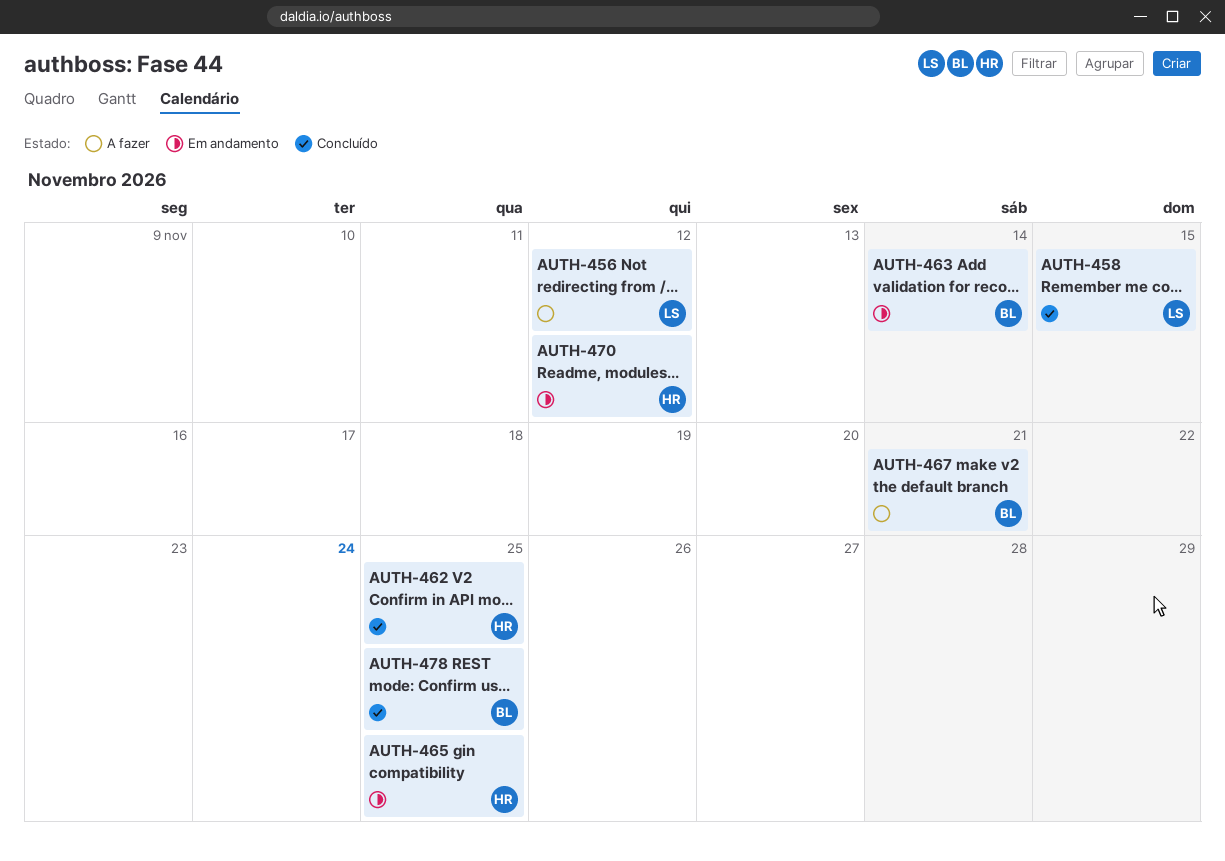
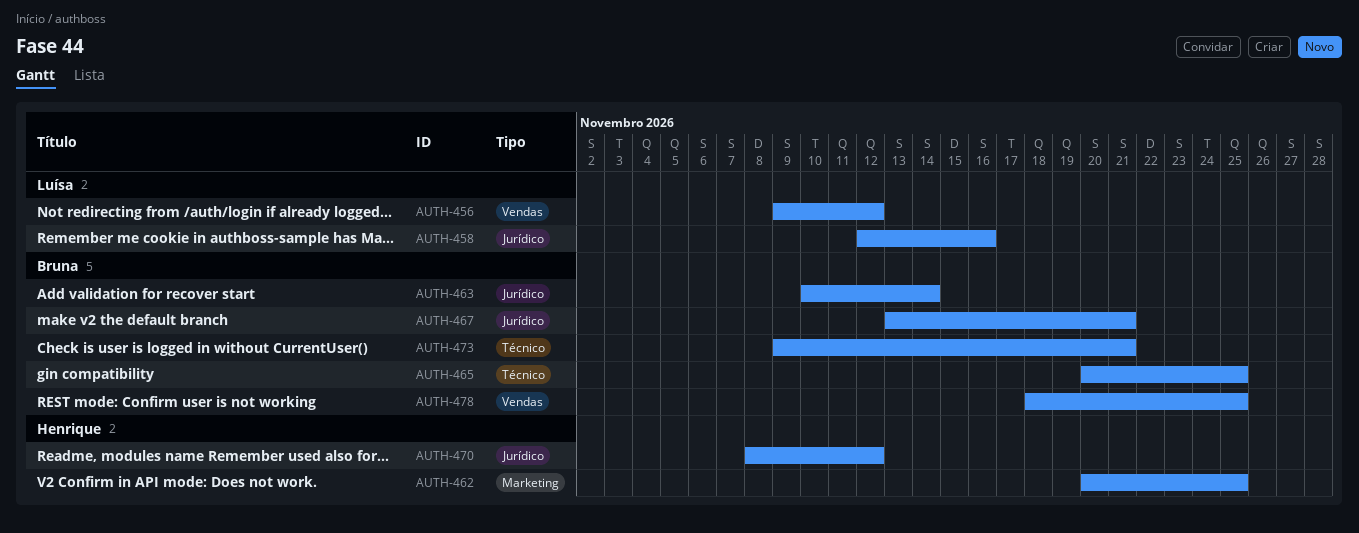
AUTH-458, due: Nov 15 -> Nov 16
AUTH-465, owner: Henrique -> Bruna
AUTH-473: none -> present

